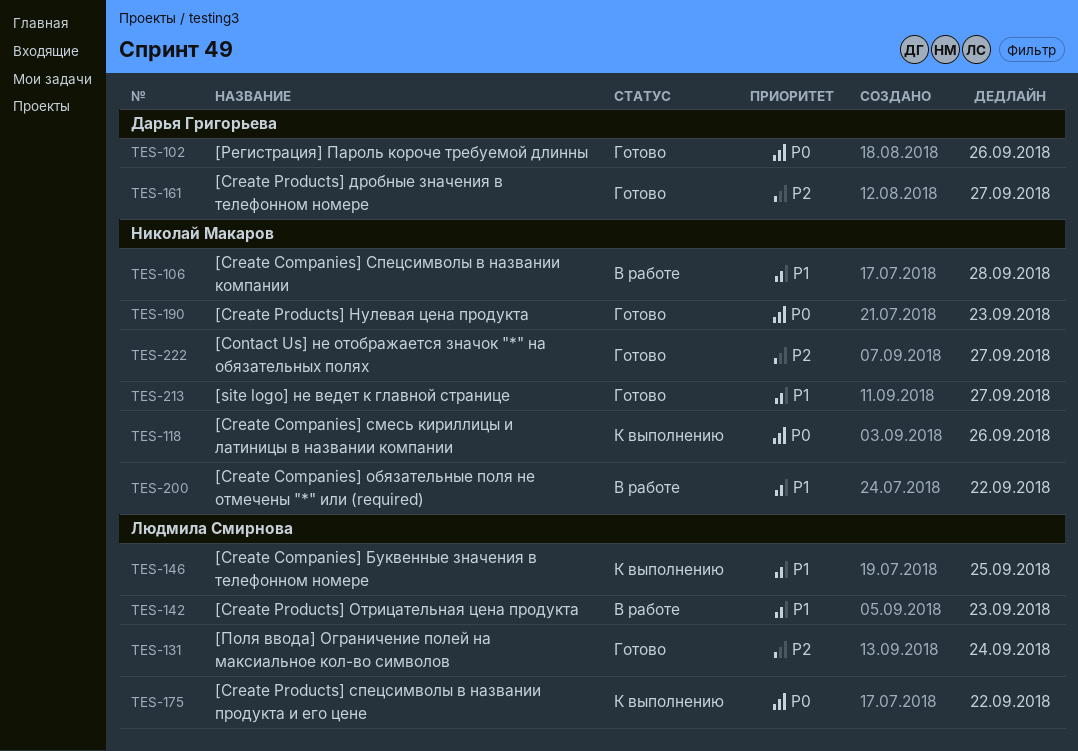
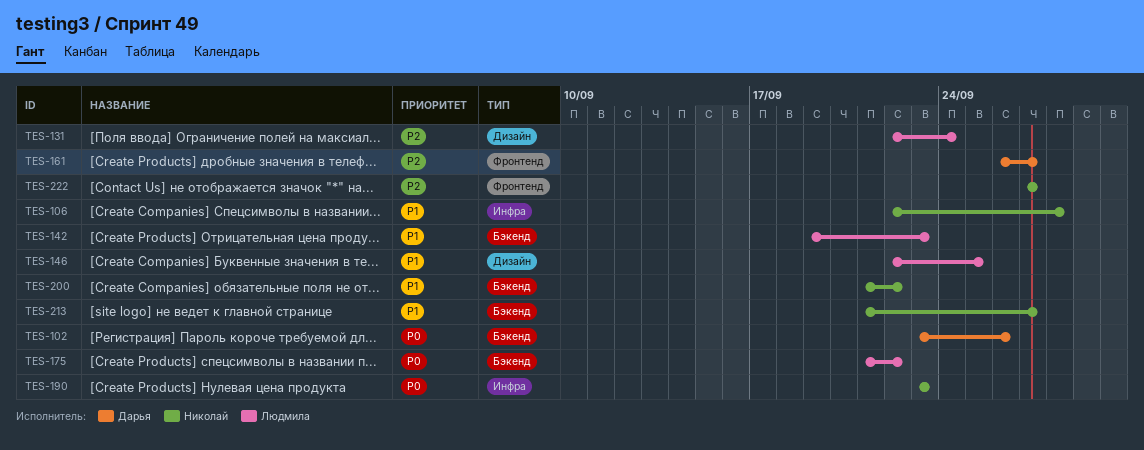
TES-118: present -> none

